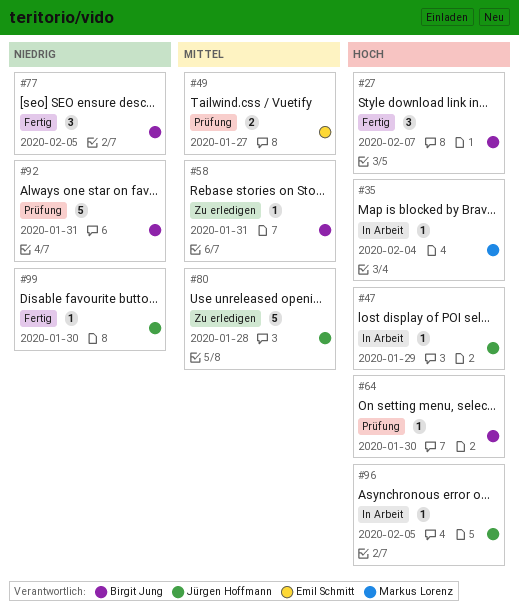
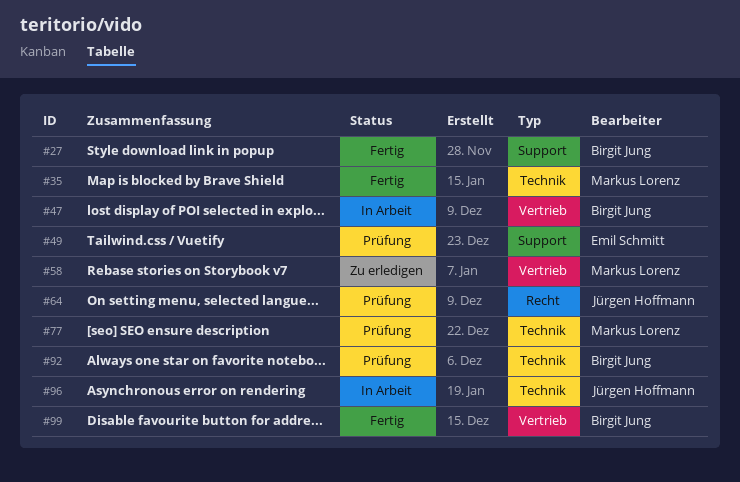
#35, status: In Arbeit -> Fertig
#47, owner: Jürgen Hoffmann -> Birgit Jung
#58, owner: Birgit Jung -> Markus Lorenz
#64, owner: Birgit Jung -> Jürgen Hoffmann
#77, status: Fertig -> Prüfung
#77, owner: Birgit Jung -> Markus Lorenz
#80: present -> none
#99, owner: Jürgen Hoffmann -> Birgit Jung

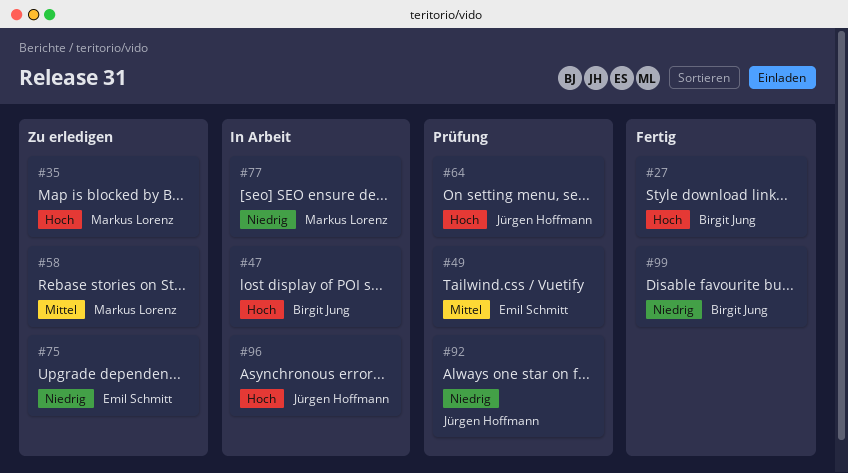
#35, status: Fertig -> Zu erledigen
#75: none -> present
#77, status: Prüfung -> In Arbeit
#92, owner: Birgit Jung -> Jürgen Hoffmann

